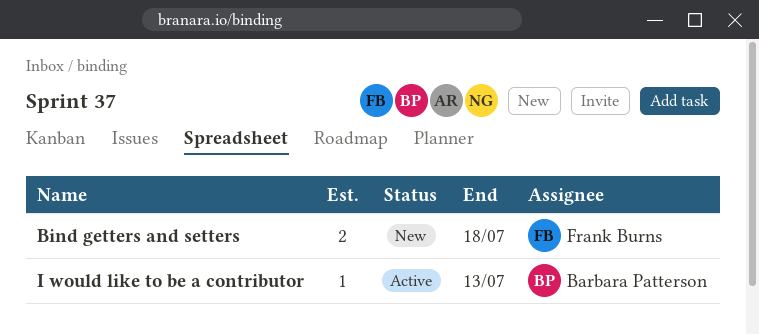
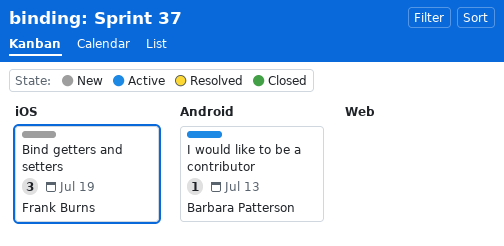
Bind getters and setters, estimate: 2 -> 3
Bind getters and setters, due: Jul 18 -> Jul 19

